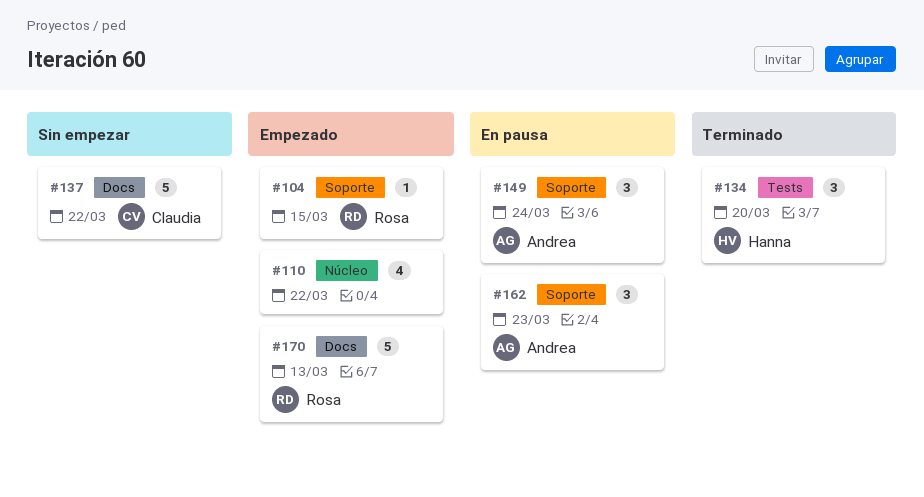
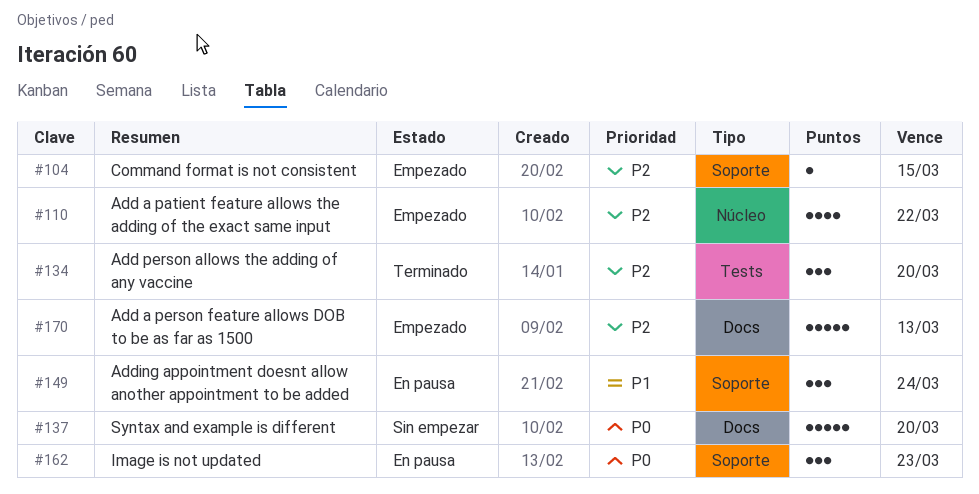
#137, due: Mar 22 -> Mar 20

